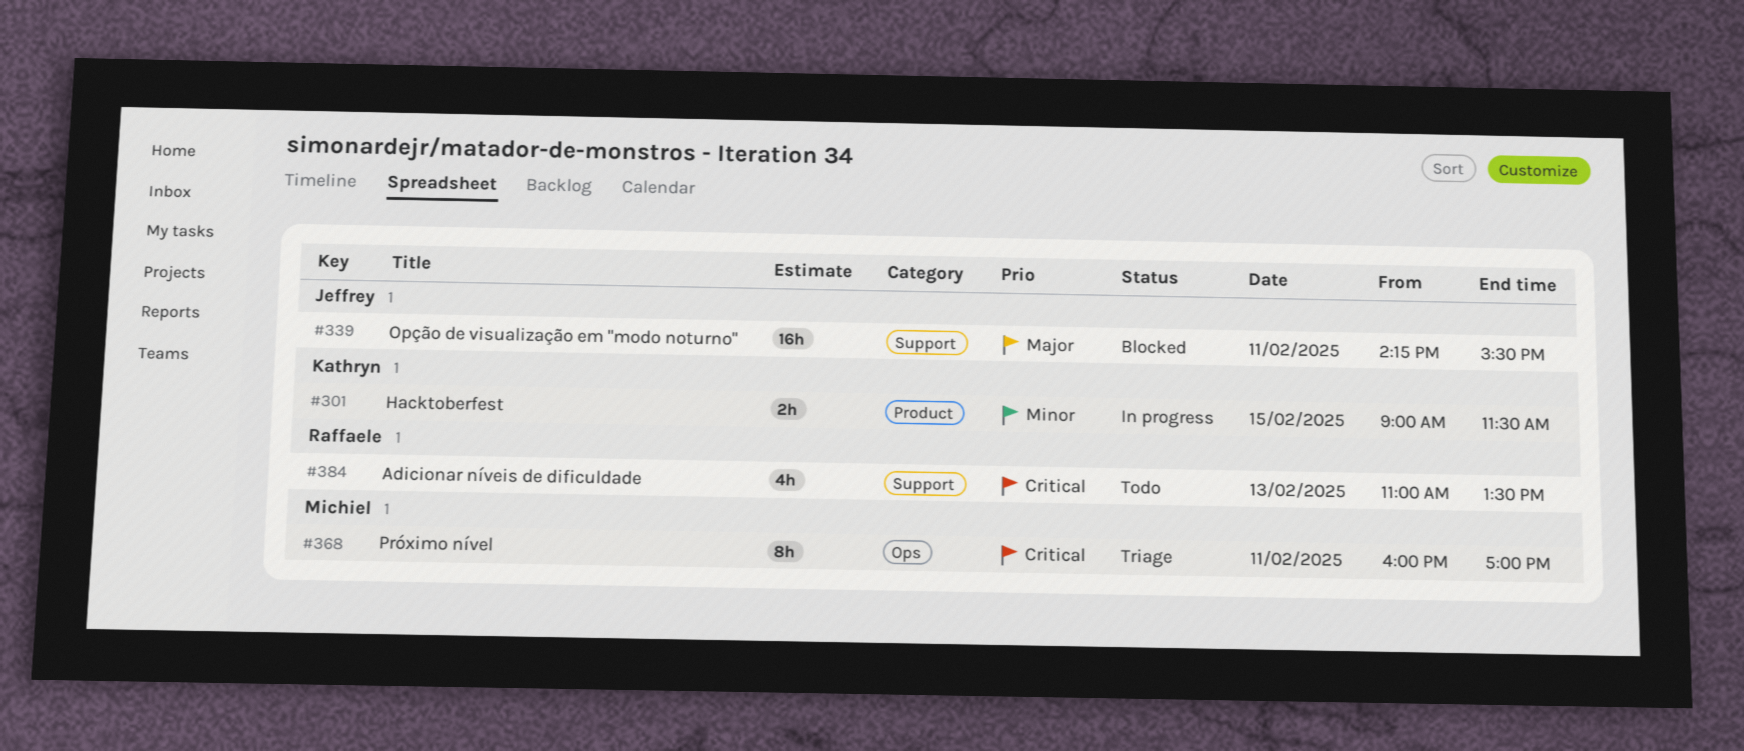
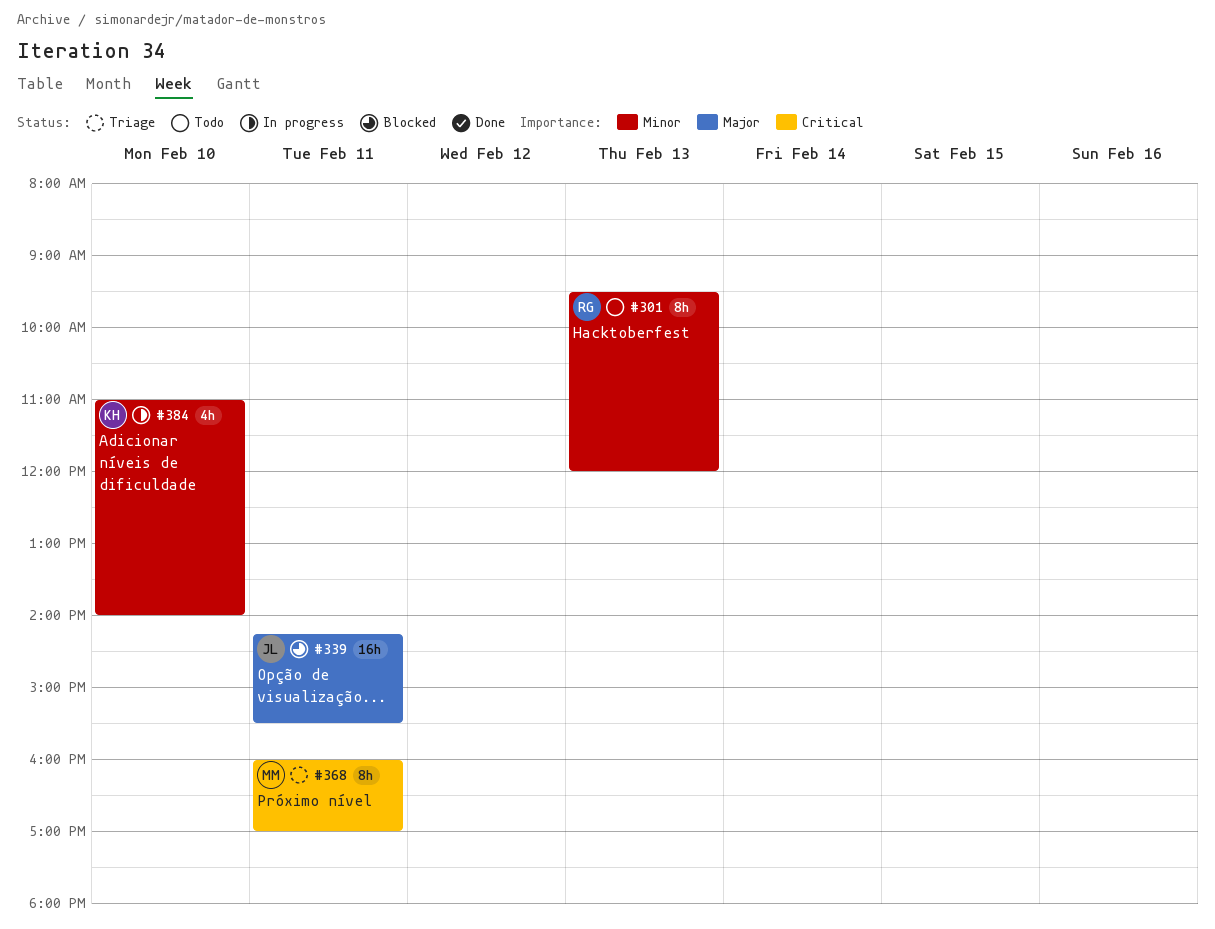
#301, status: In progress -> Todo
#301, owner: Kathryn -> Raffaele
#301, estimate: 2h -> 8h
#301, day: Feb 15 -> Feb 13
#301, begins: 09:00 -> 09:30
#301, ends: 11:30 -> 12:00
#384, status: Todo -> In progress
#384, owner: Raffaele -> Kathryn
#384, priority: Critical -> Minor
#384, day: Feb 13 -> Feb 10
#384, ends: 13:30 -> 14:00

